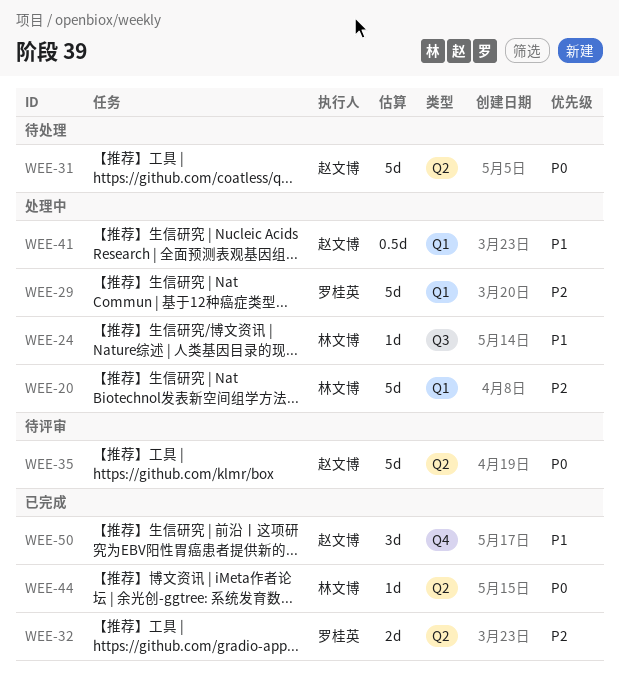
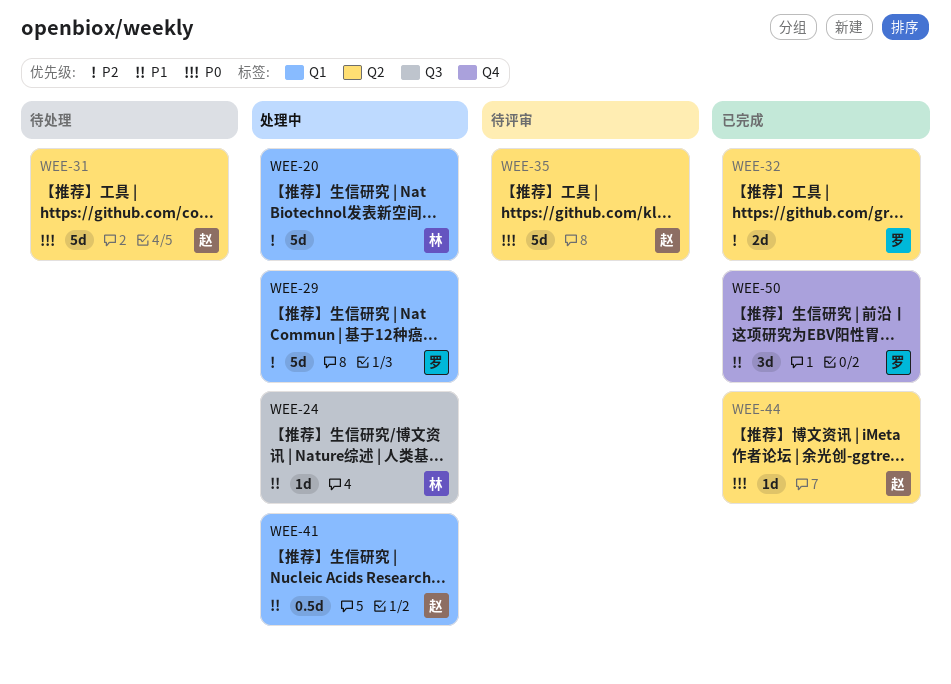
WEE-44, owner: 林文博 -> 赵文博
WEE-50, owner: 赵文博 -> 罗桂英

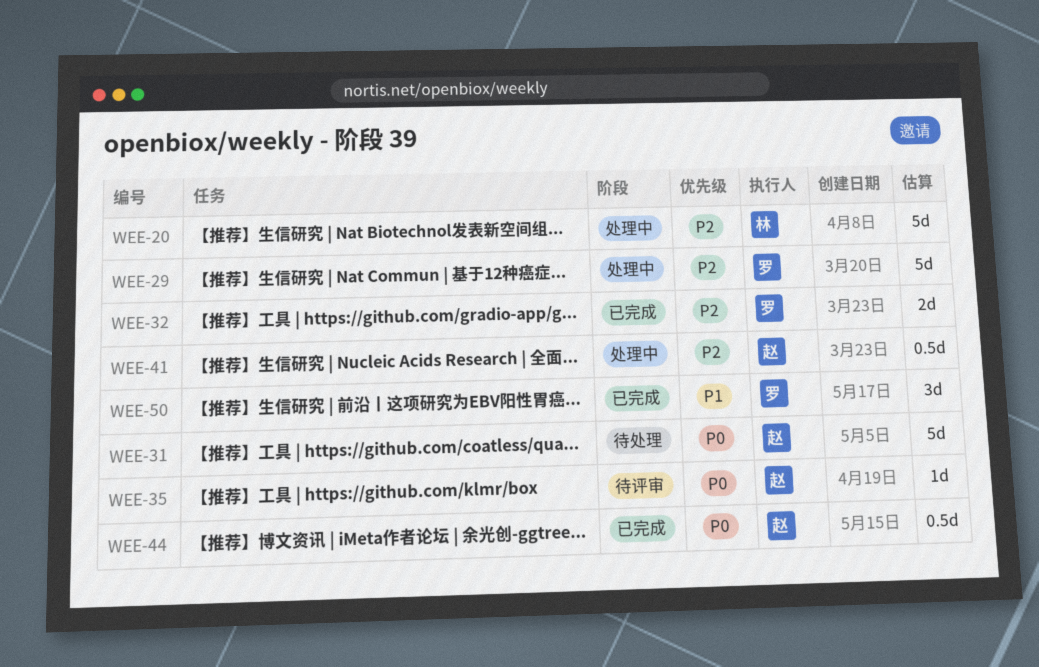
WEE-24: present -> none
WEE-35, estimate: 5d -> 1d
WEE-41, priority: P1 -> P2
WEE-44, estimate: 1d -> 0.5d

